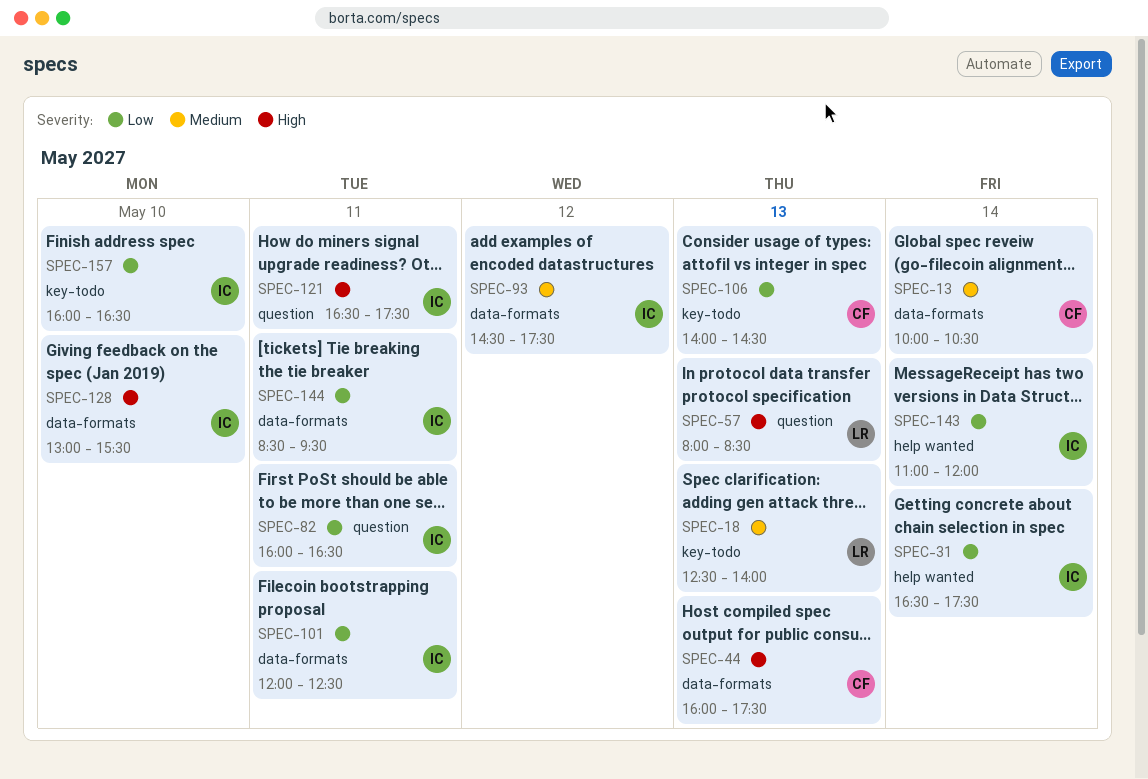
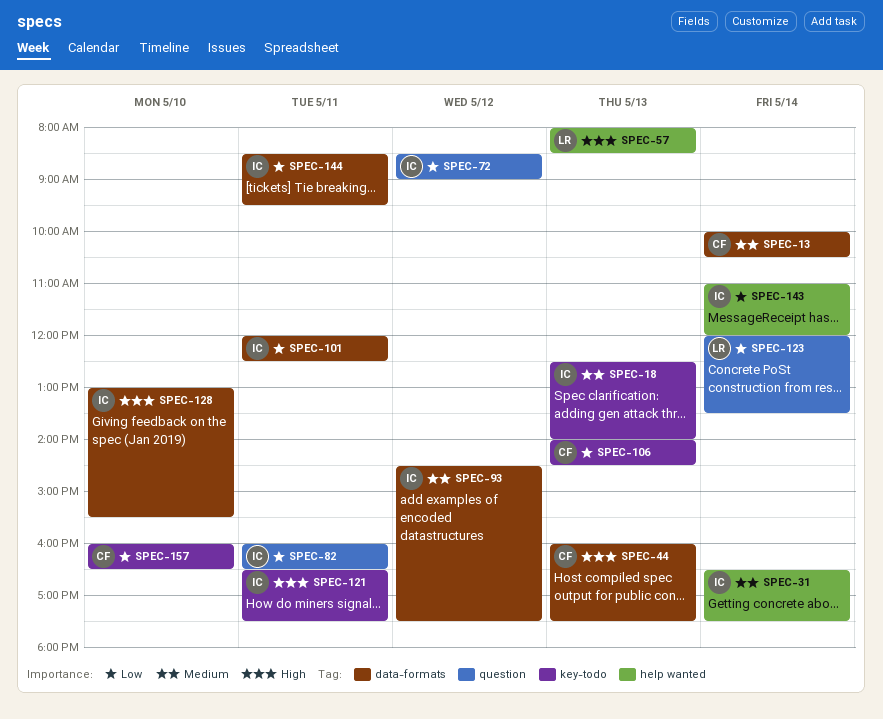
SPEC-18, owner: LR -> IC
SPEC-31, priority: Low -> Medium
SPEC-57, label: question -> help wanted
SPEC-72: none -> present
SPEC-121, label: question -> key-todo
SPEC-123: none -> present
SPEC-157, owner: IC -> CF

